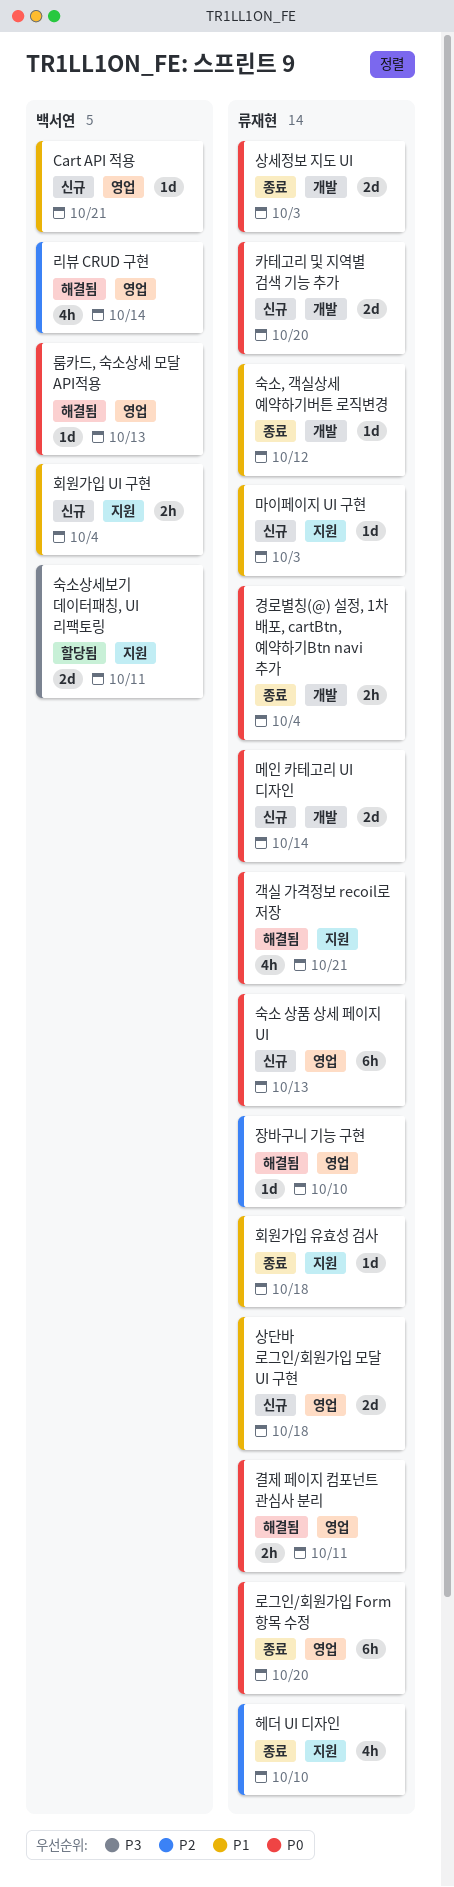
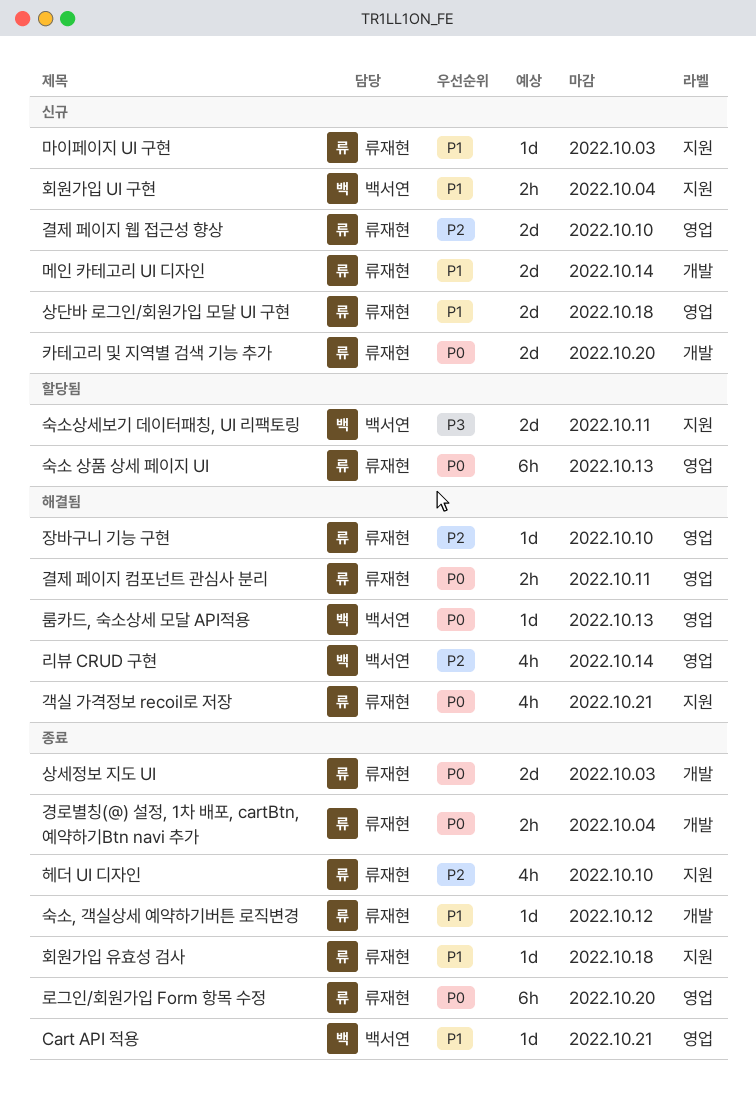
Cart API 적용, status: 신규 -> 종료
결제 페이지 웹 접근성 향상: none -> present
메인 카테고리 UI 디자인, priority: P0 -> P1
숙소 상품 상세 페이지 UI, status: 신규 -> 할당됨

